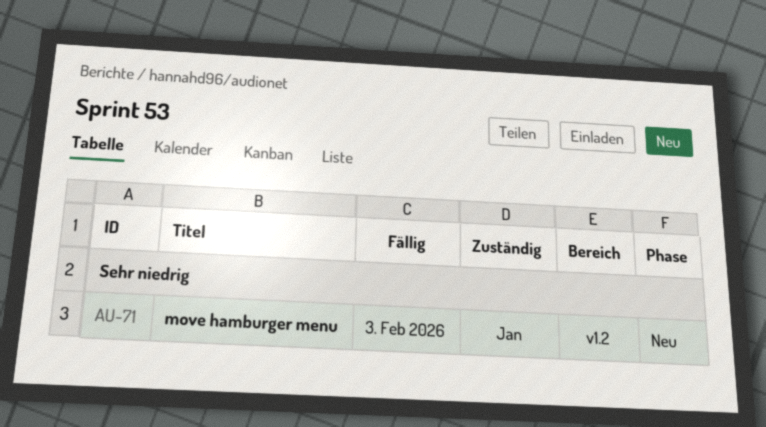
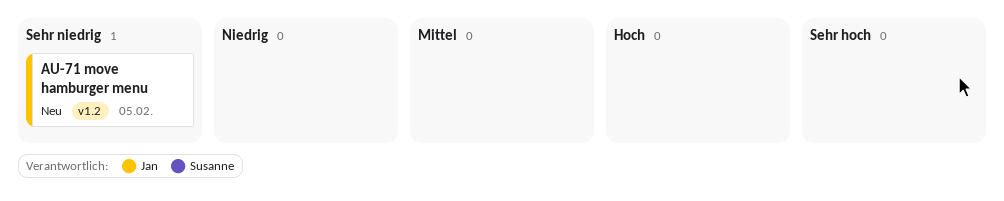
AU-71, due: Feb 3 -> Feb 5

